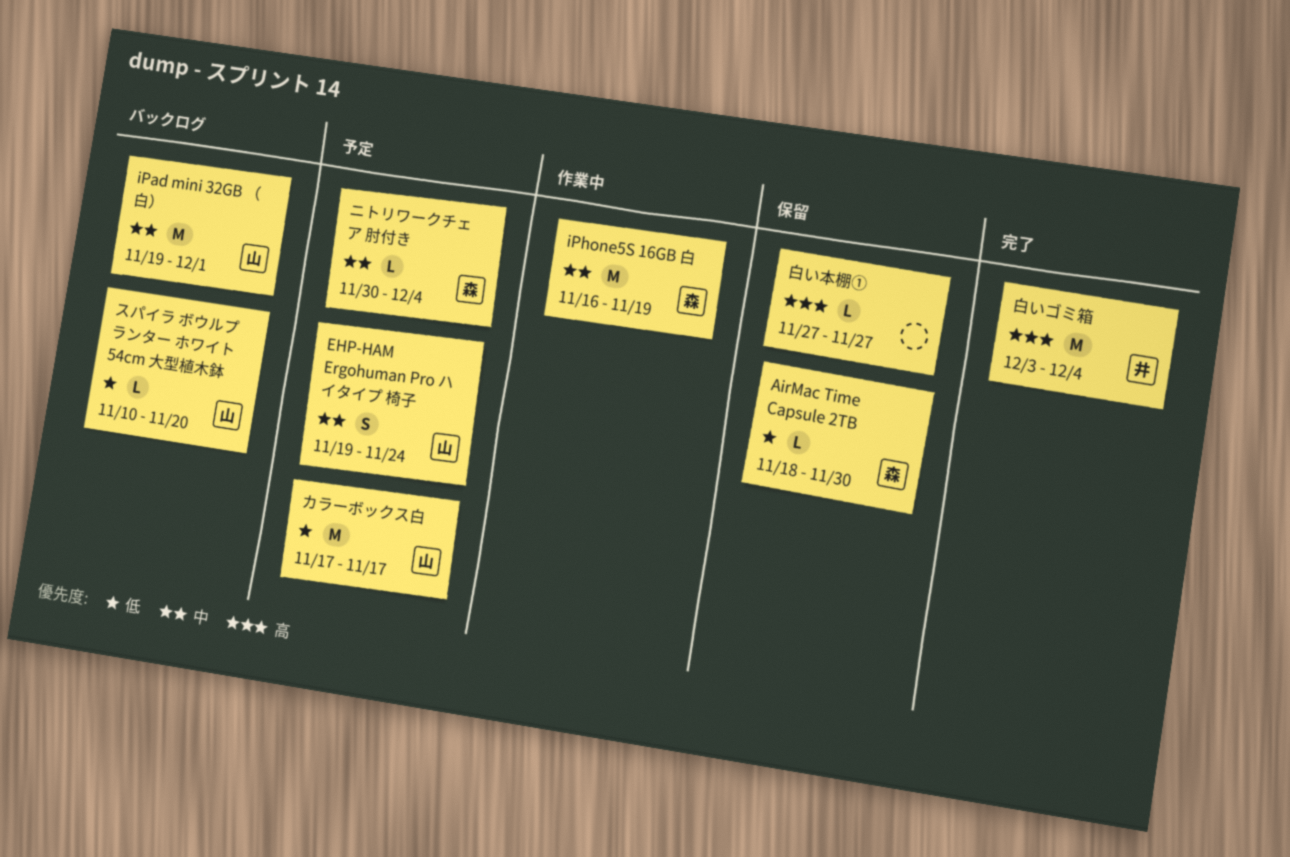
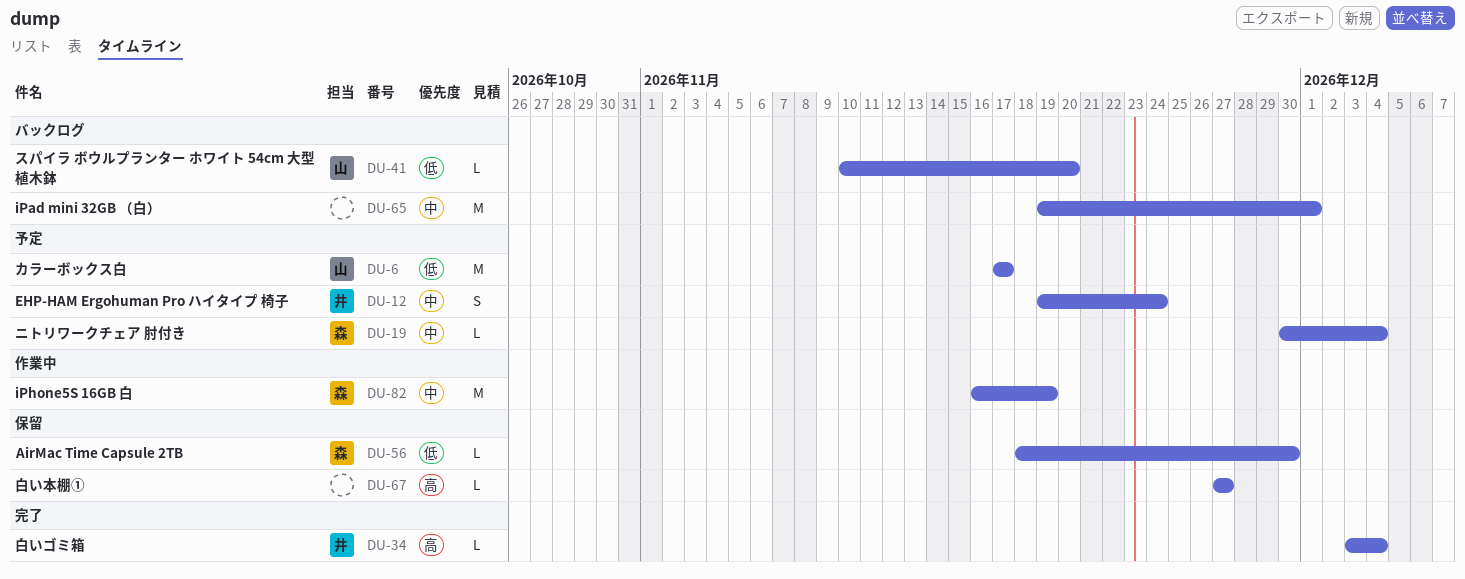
EHP-HAM Ergohuman Pro ハイタイプ 椅子, owner: 山 -> 井
iPad mini 32GB （白）, owner: 山 -> none
白いゴミ箱, estimate: M -> L

